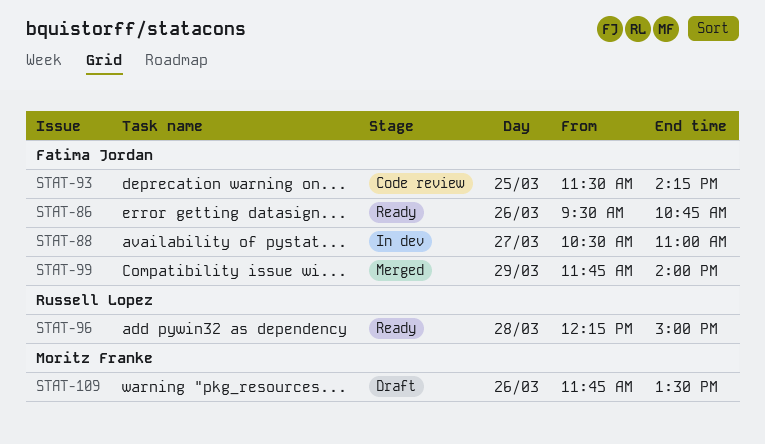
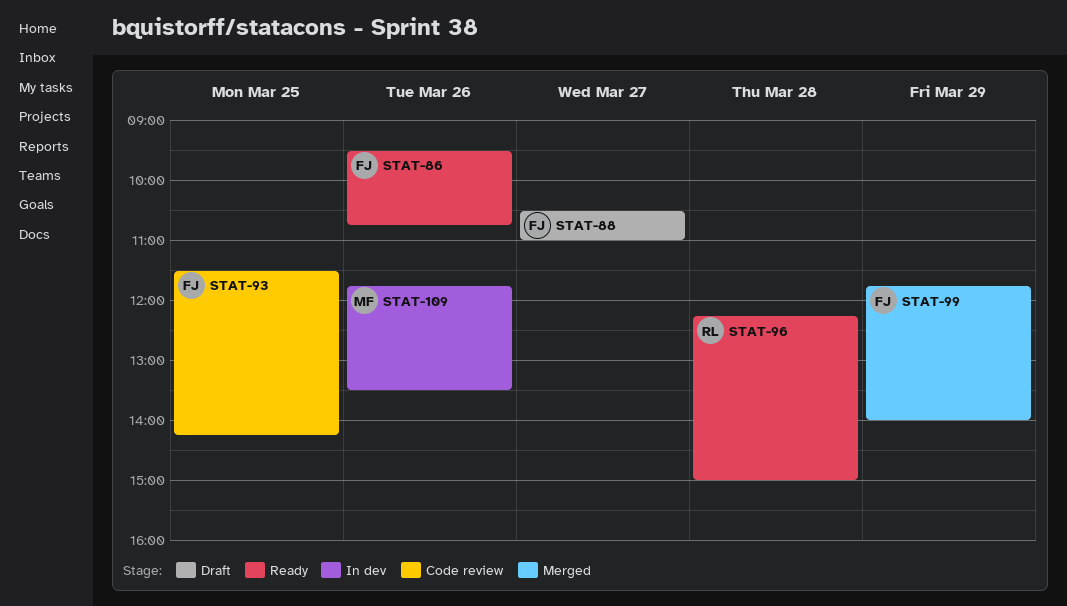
STAT-88, status: In dev -> Draft
STAT-109, status: Draft -> In dev

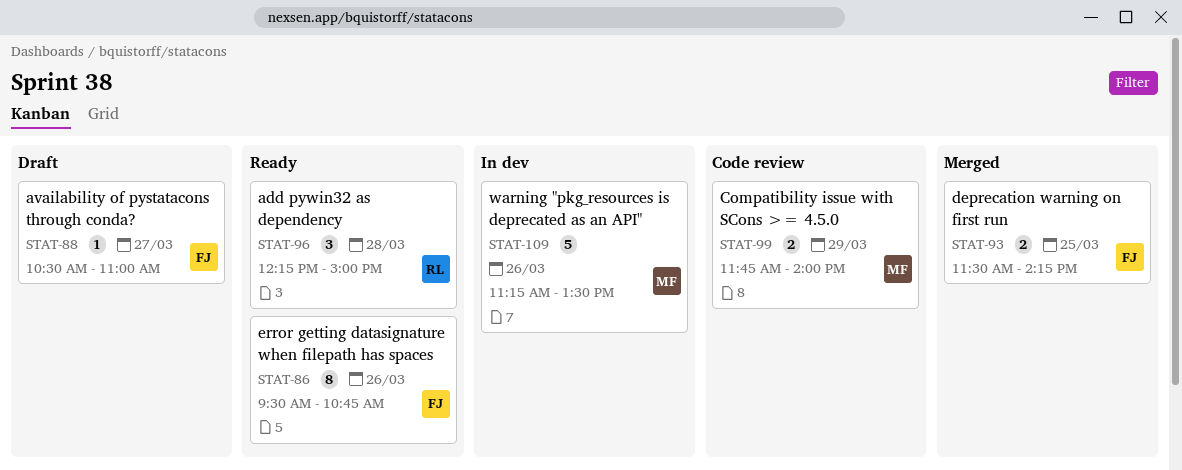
STAT-93, status: Code review -> Merged
STAT-99, status: Merged -> Code review
STAT-99, owner: FJ -> MF
STAT-109, begins: 11:45 -> 11:15

